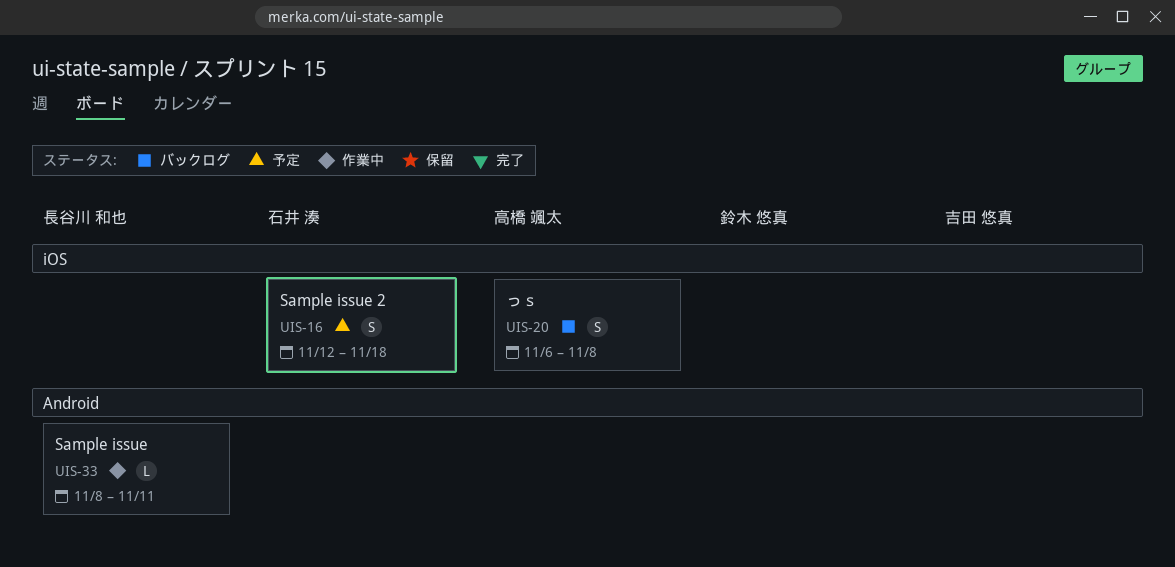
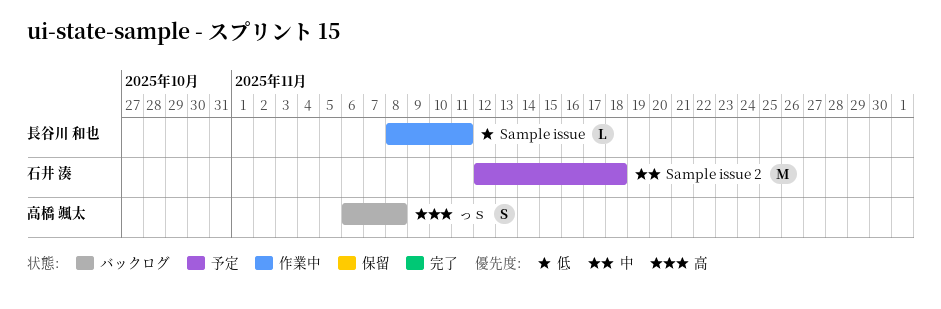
Sample issue 2, estimate: S -> M

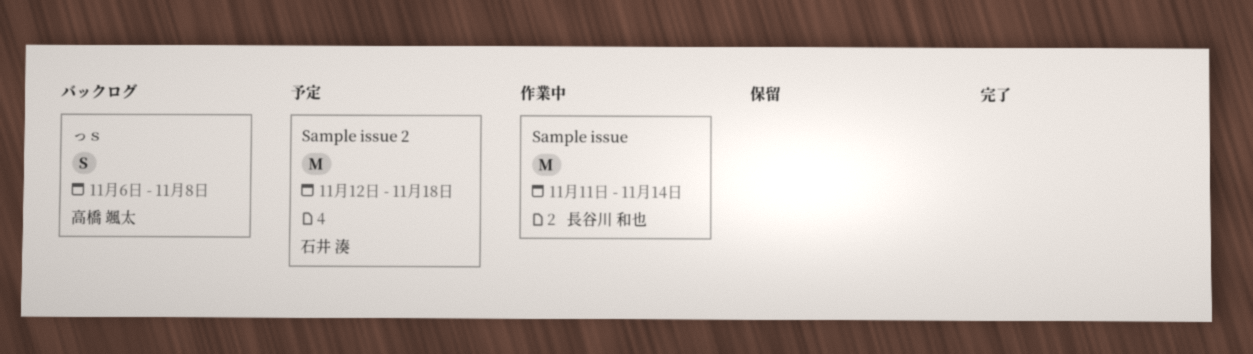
Sample issue, estimate: L -> M
Sample issue, start: Nov 8 -> Nov 11
Sample issue, due: Nov 11 -> Nov 14

